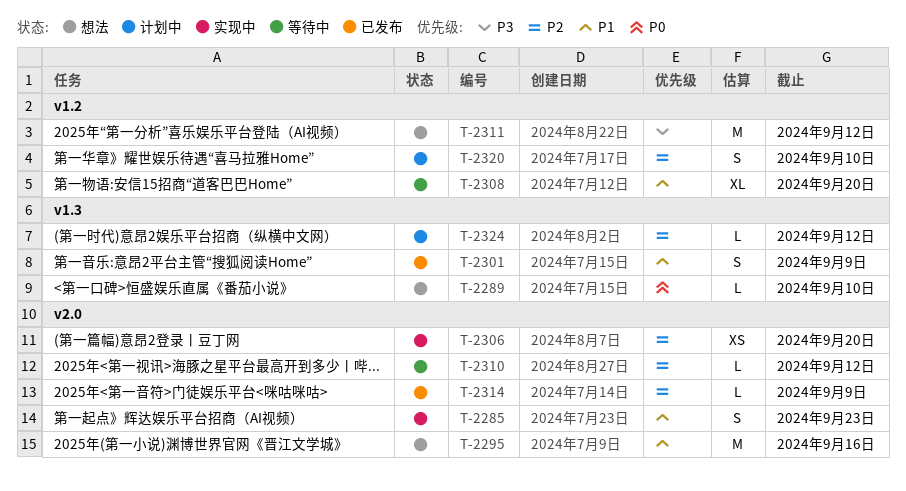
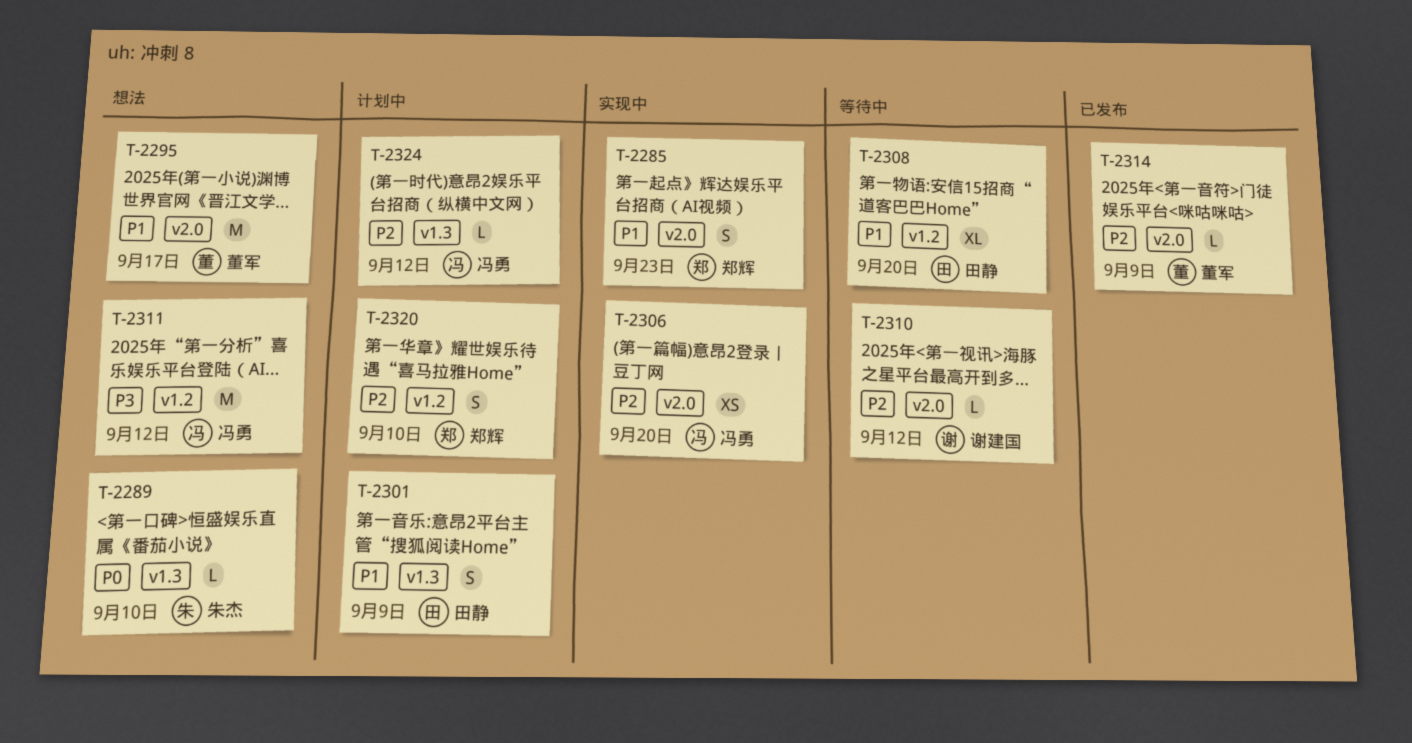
T-2295, due: Sep 16 -> Sep 17
T-2301, status: 已发布 -> 计划中

